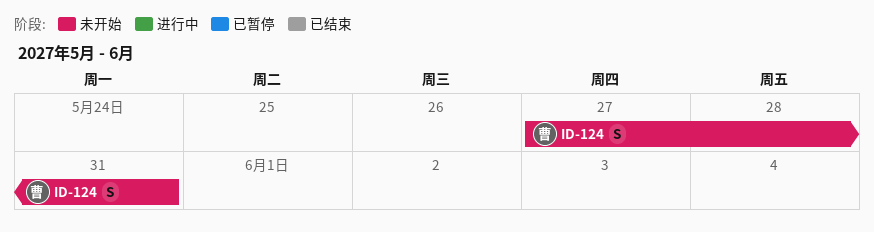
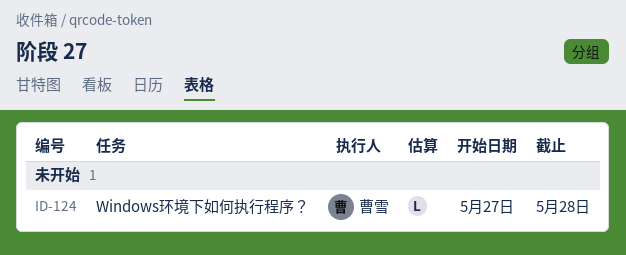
ID-124, estimate: S -> L
ID-124, due: May 31 -> May 28

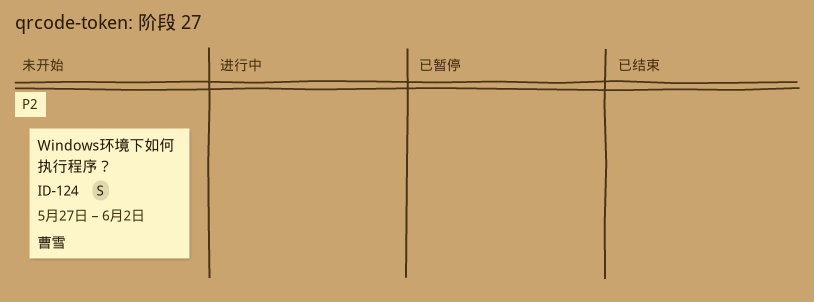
ID-124, estimate: L -> S
ID-124, due: May 28 -> Jun 2

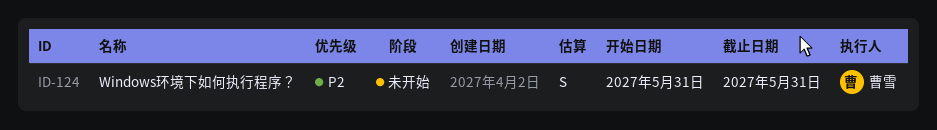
ID-124, start: May 27 -> May 31
ID-124, due: Jun 2 -> May 31

